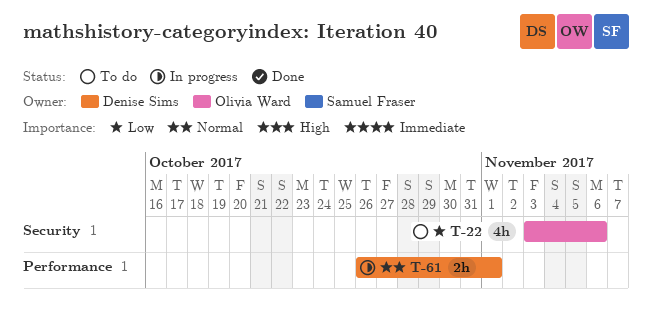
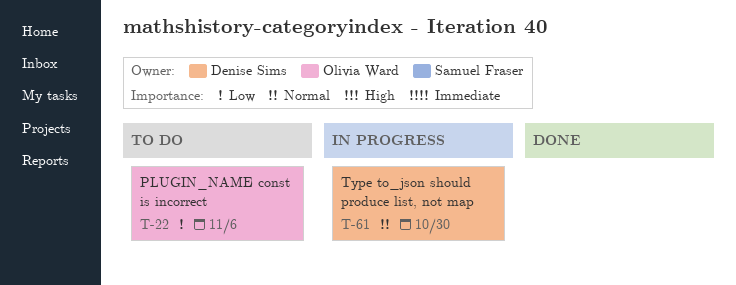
T-61, due: Nov 1 -> Oct 30

